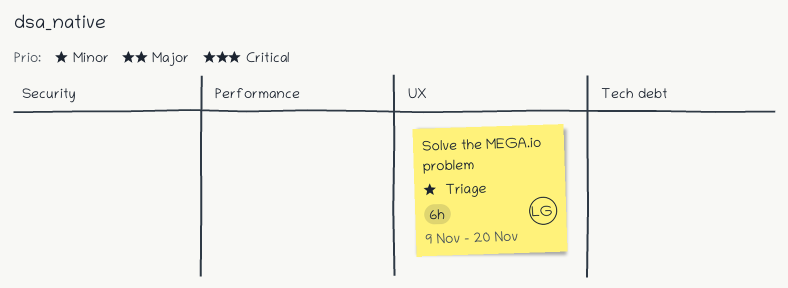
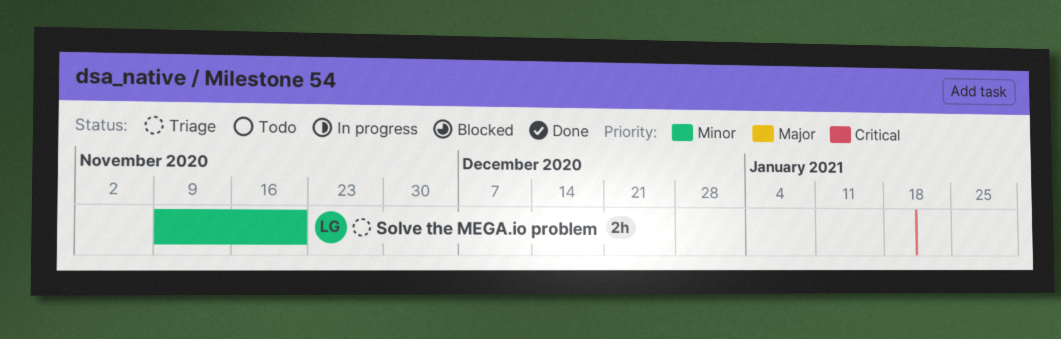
Solve the MEGA.io problem, estimate: 6h -> 2h

